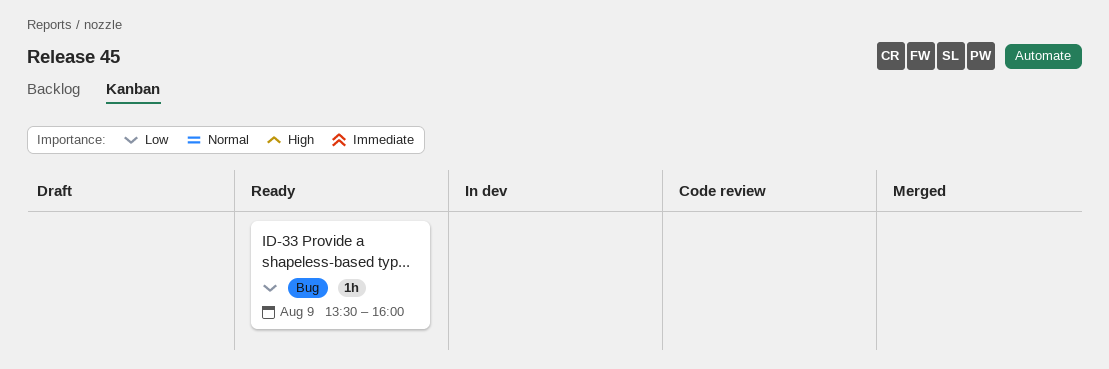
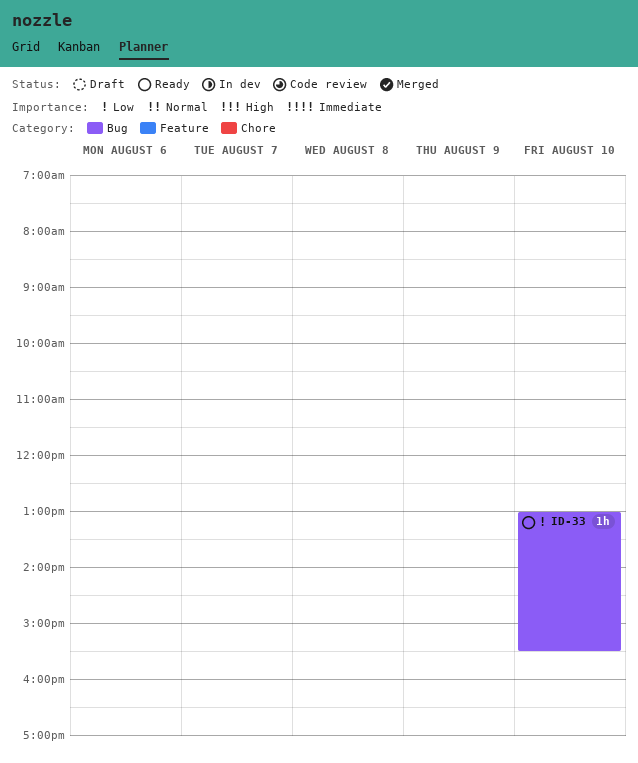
ID-33, day: Aug 9 -> Aug 10
ID-33, begins: 13:30 -> 13:00
ID-33, ends: 16:00 -> 15:30

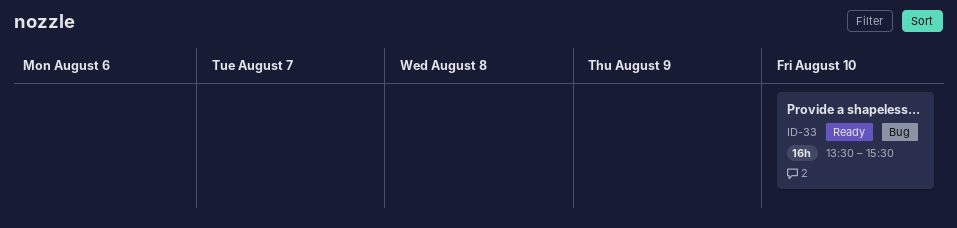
ID-33, estimate: 1h -> 16h
ID-33, begins: 13:00 -> 13:30

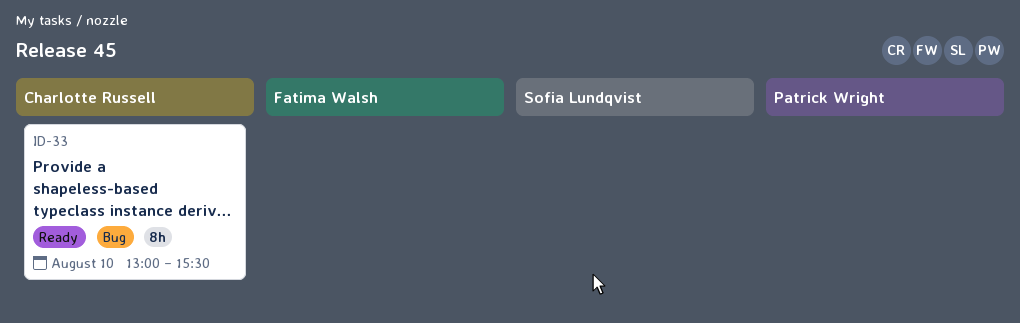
ID-33, estimate: 16h -> 8h
ID-33, begins: 13:30 -> 13:00

